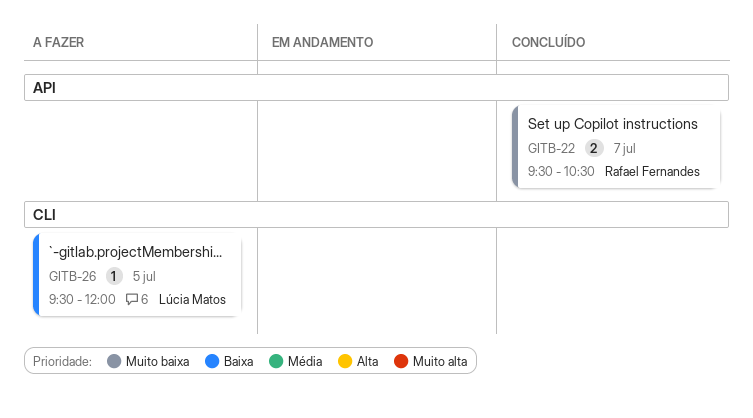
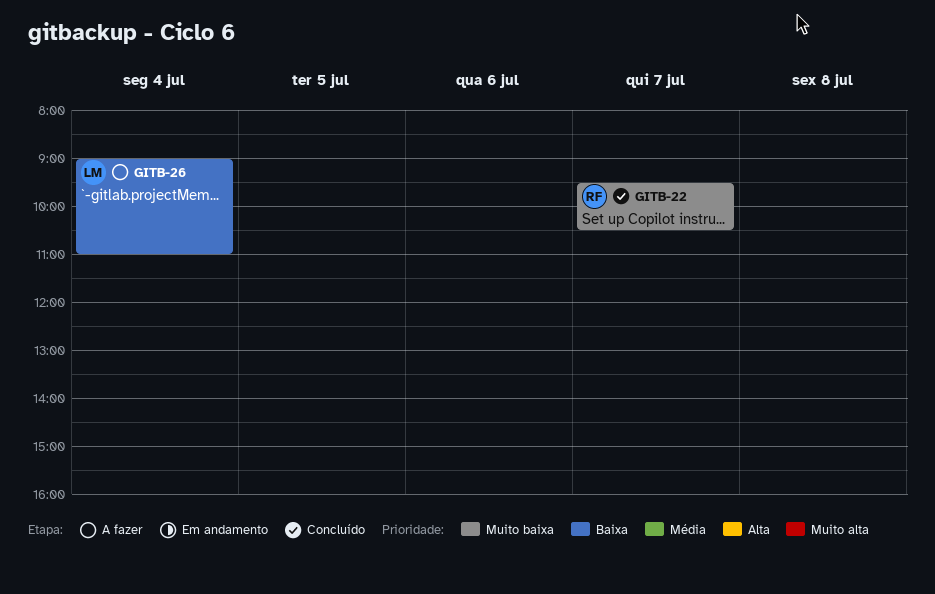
GITB-26, day: Jul 5 -> Jul 4
GITB-26, begins: 09:30 -> 09:00
GITB-26, ends: 12:00 -> 11:00

